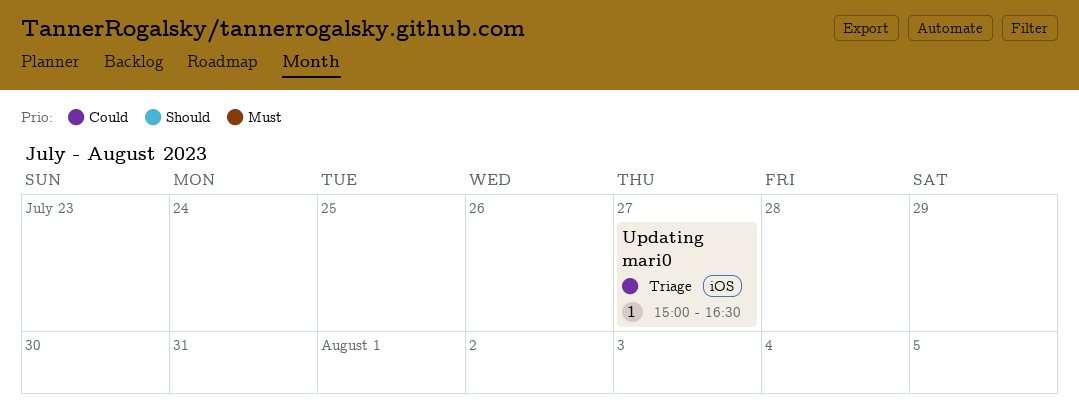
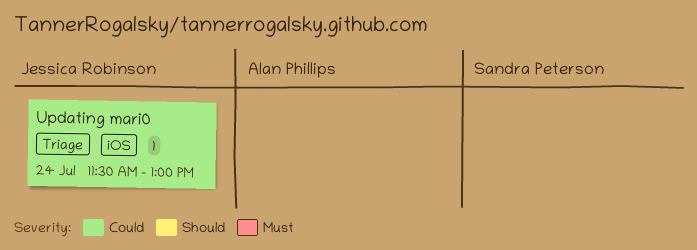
Updating mari0, day: Jul 27 -> Jul 24
Updating mari0, begins: 15:00 -> 11:30
Updating mari0, ends: 16:30 -> 13:00

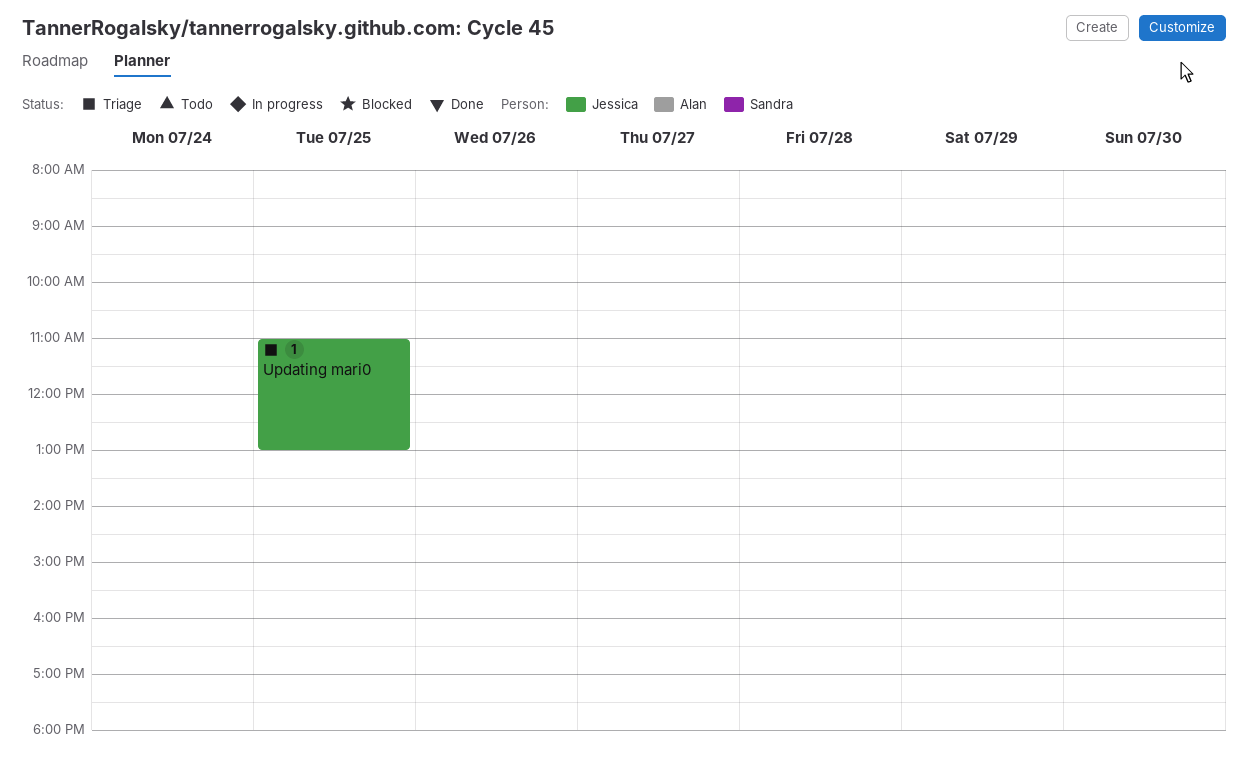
Updating mari0, day: Jul 24 -> Jul 25
Updating mari0, begins: 11:30 -> 11:00

